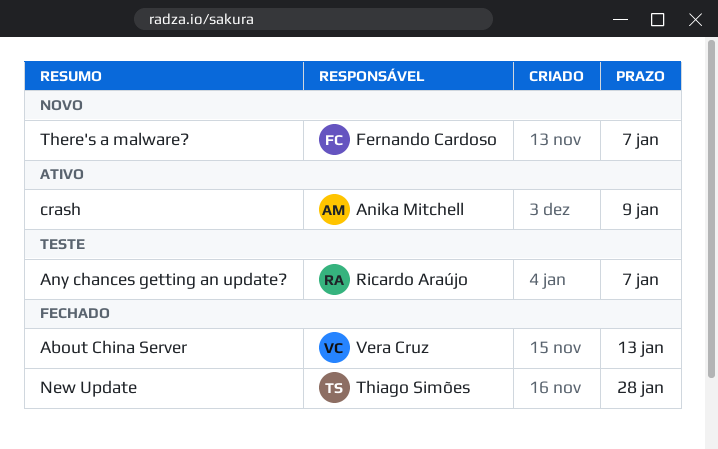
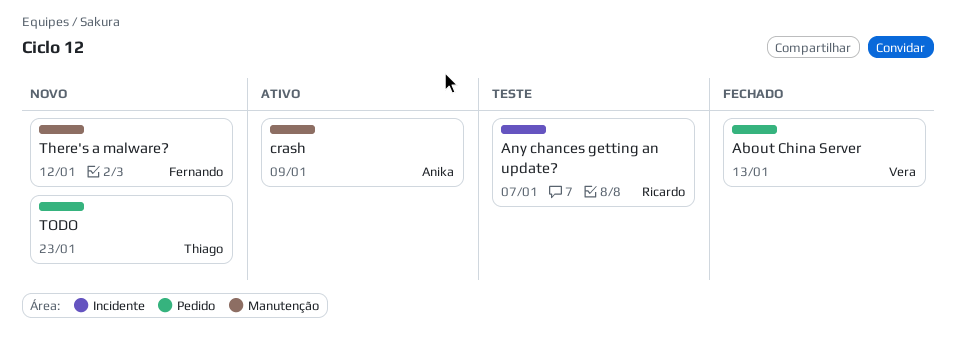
New Update: present -> none
There's a malware?, due: Jan 7 -> Jan 12
TODO: none -> present

